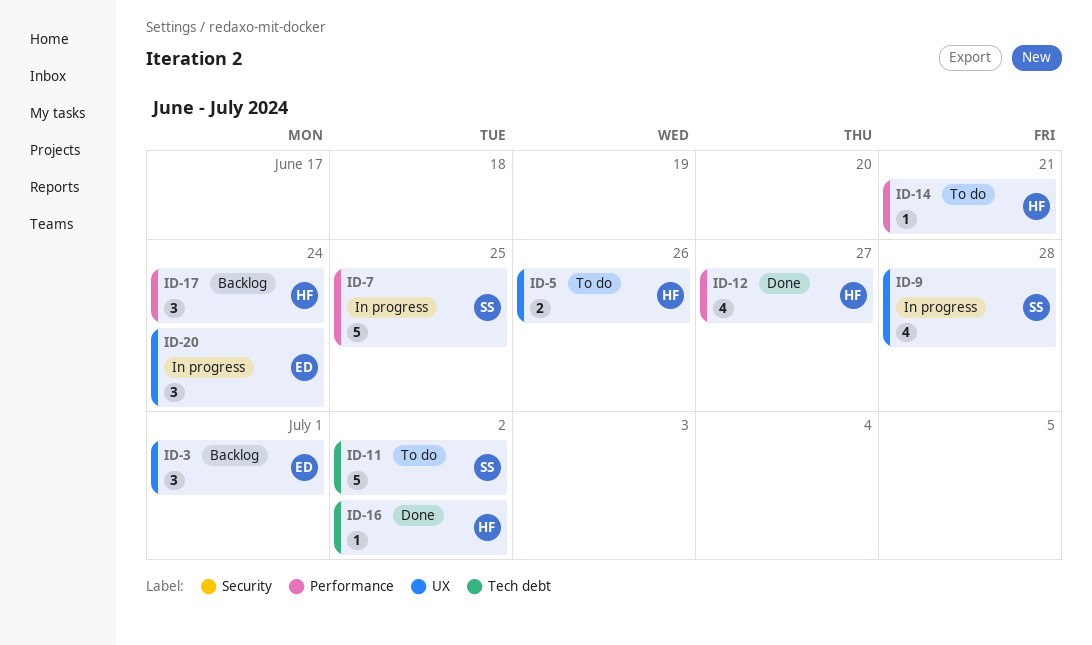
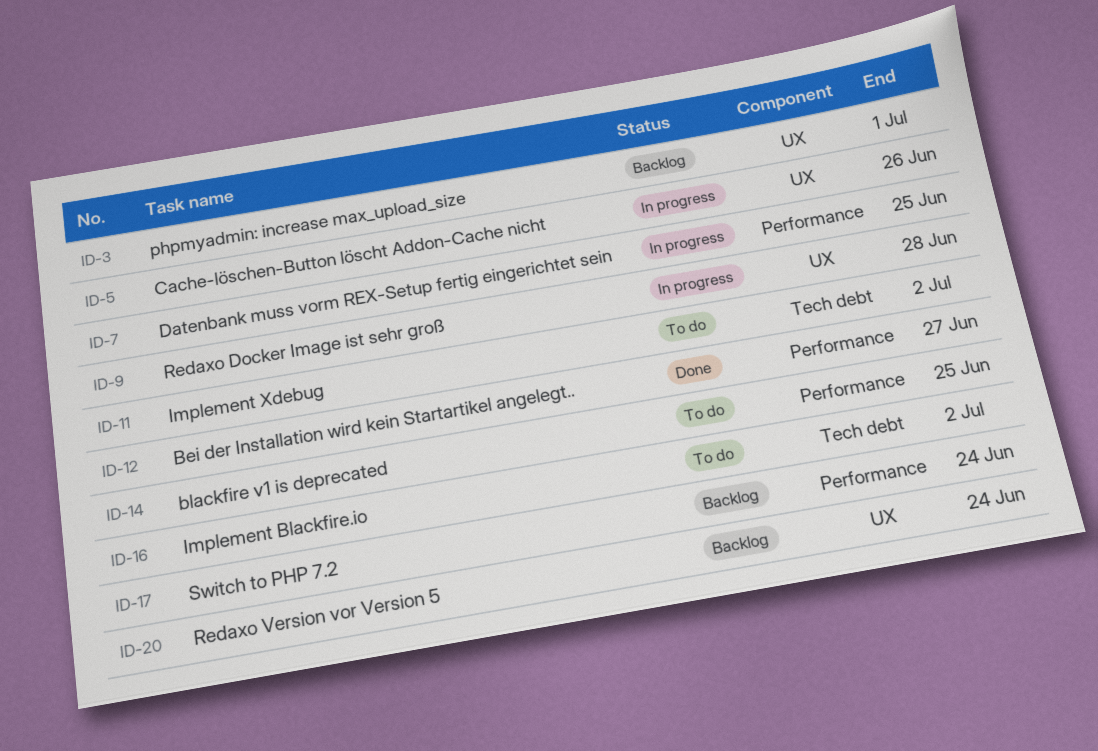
ID-5, status: To do -> In progress
ID-14, due: Jun 21 -> Jun 25
ID-16, status: Done -> To do
ID-20, status: In progress -> Backlog

